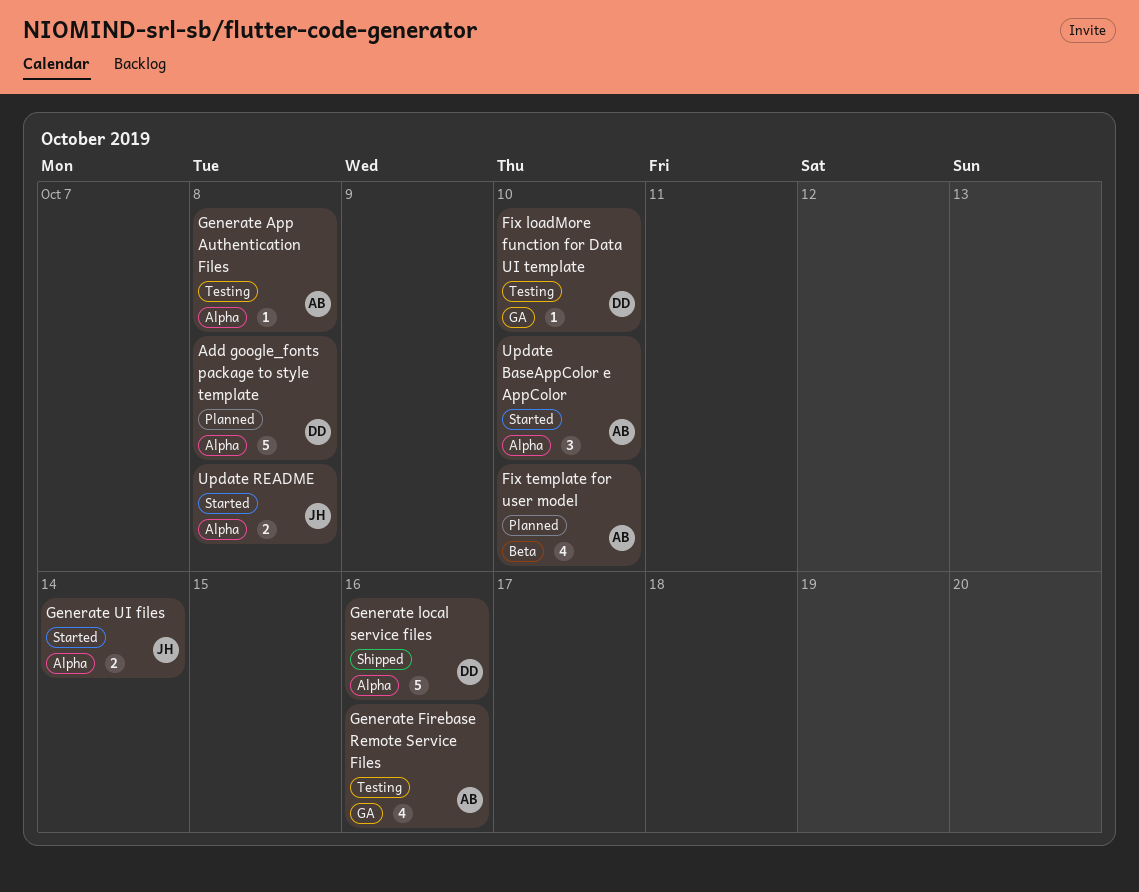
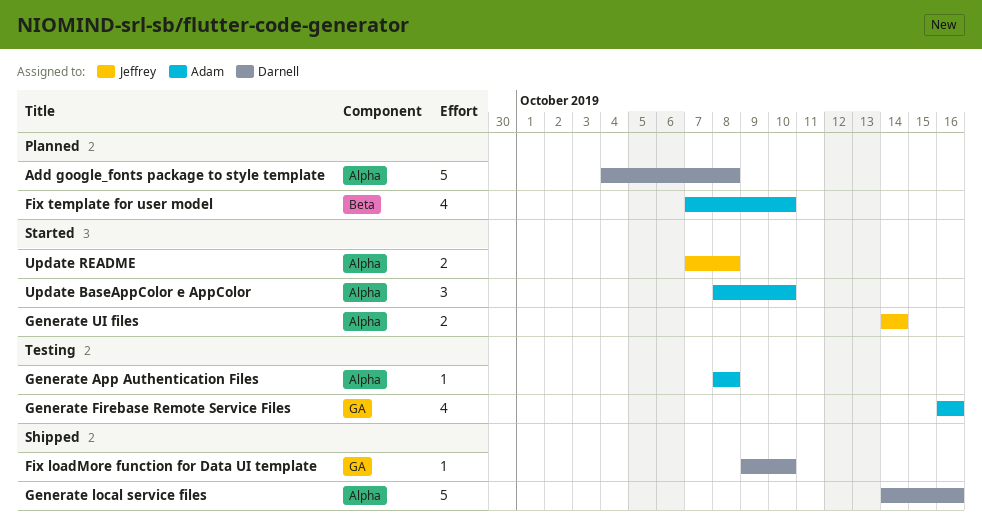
Fix loadMore function for Data UI template, status: Testing -> Shipped

